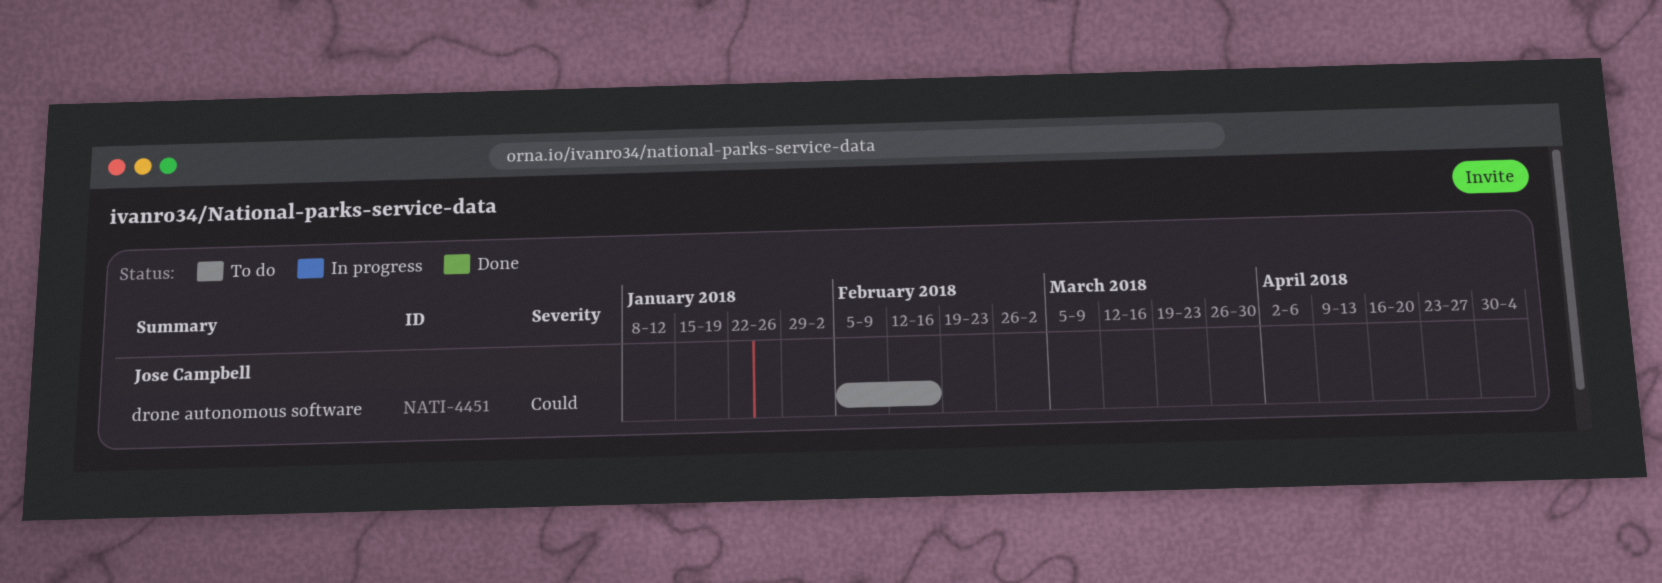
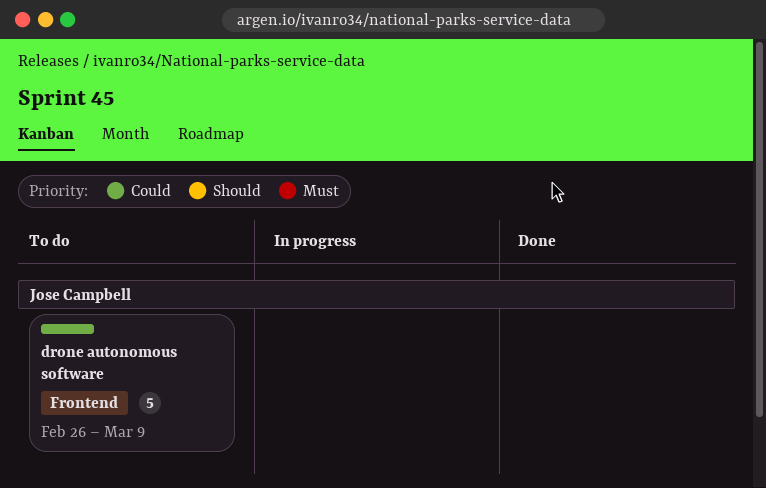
drone autonomous software, start: Feb 5 -> Feb 26
drone autonomous software, due: Feb 16 -> Mar 9

